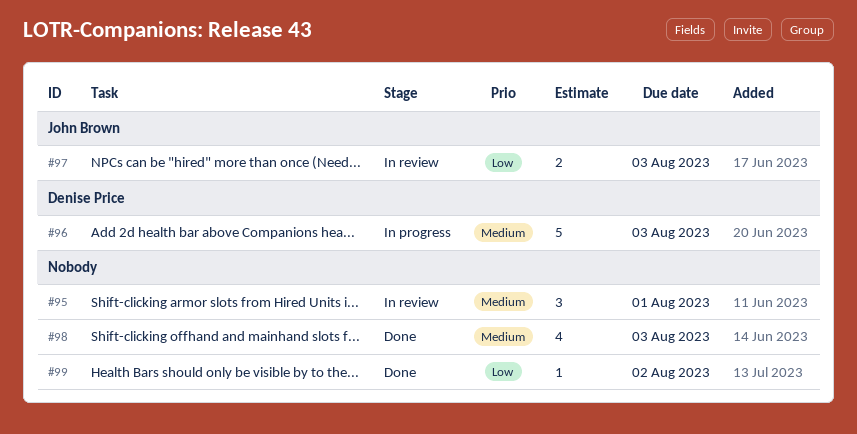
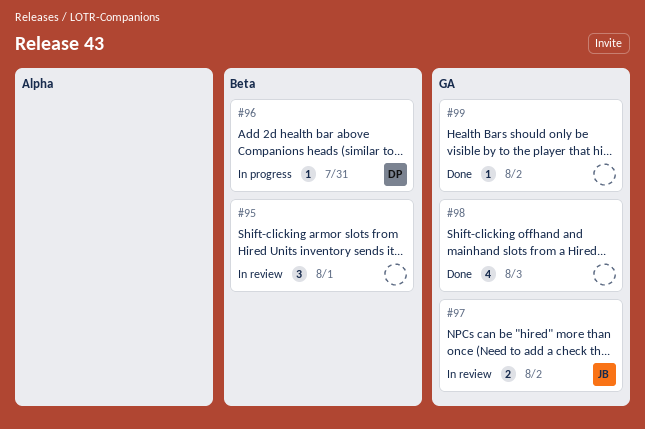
#96, estimate: 5 -> 1
#96, due: Aug 3 -> Jul 31
#97, due: Aug 3 -> Aug 2

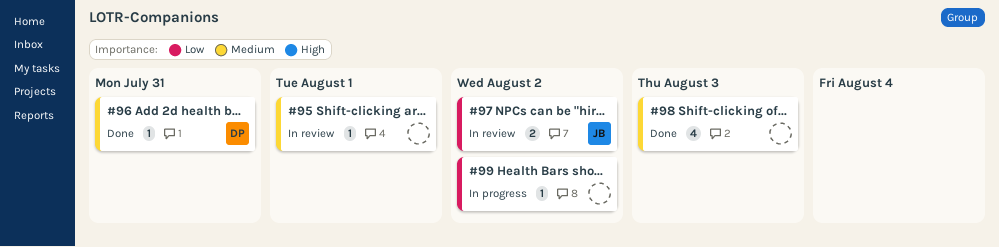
#95, estimate: 3 -> 1
#96, status: In progress -> Done
#99, status: Done -> In progress

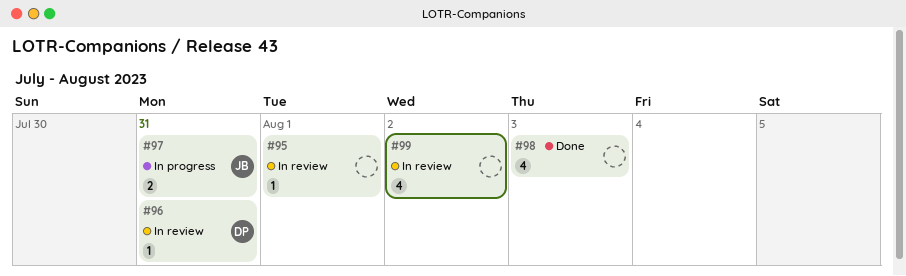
#96, status: Done -> In review
#97, status: In review -> In progress
#97, due: Aug 2 -> Jul 31
#99, status: In progress -> In review
#99, estimate: 1 -> 4

